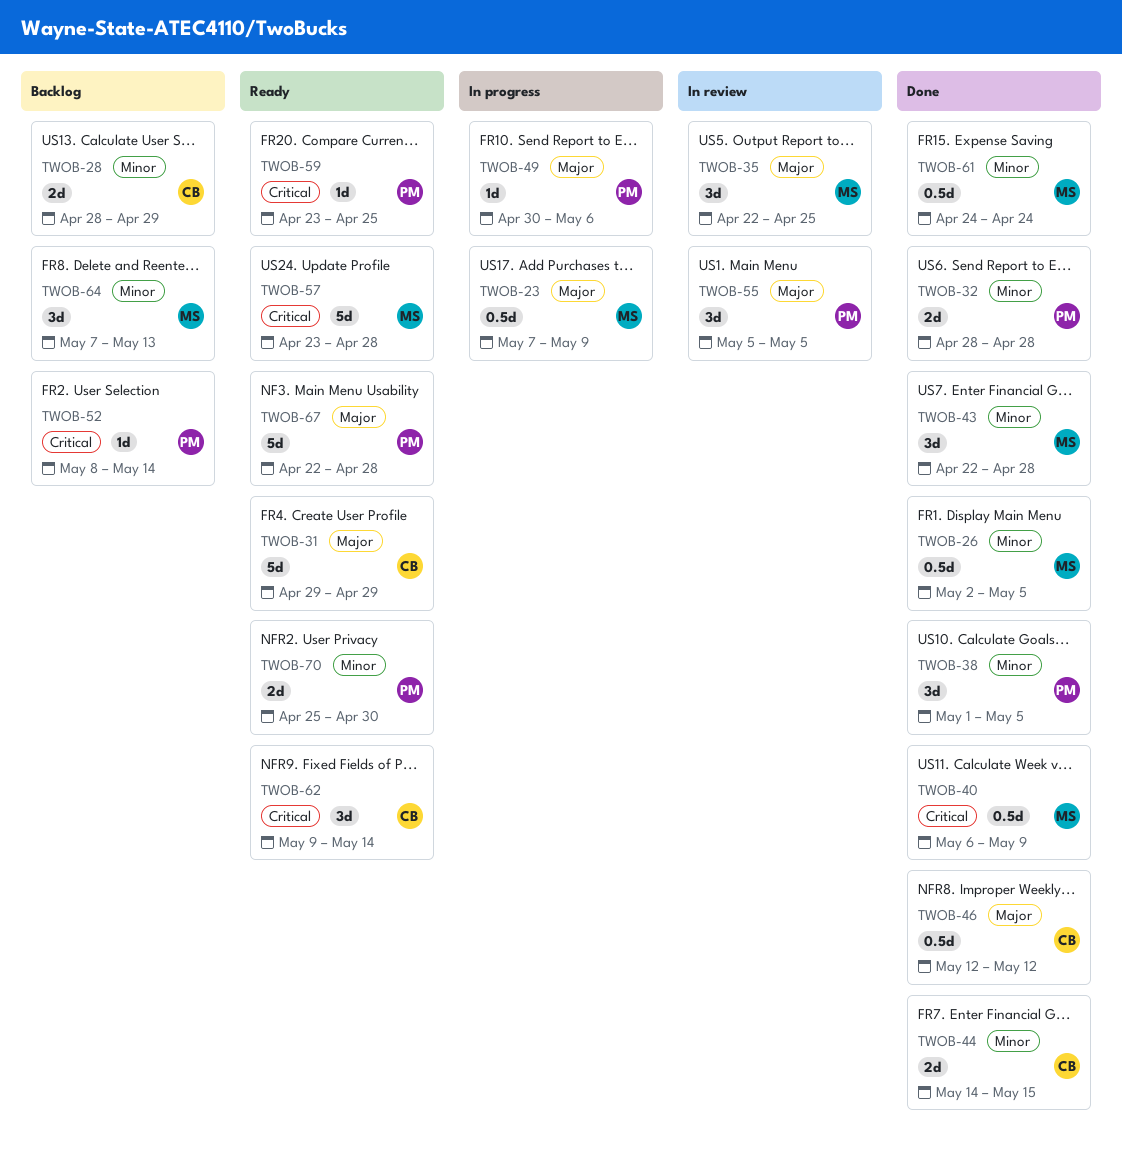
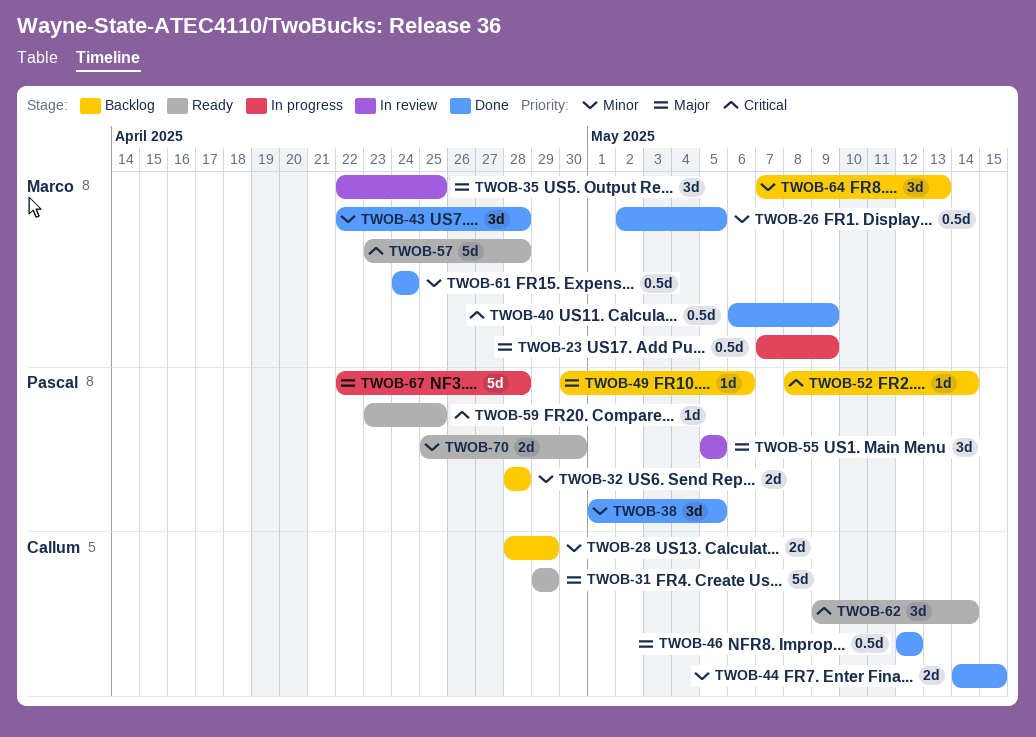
TWOB-32, status: Done -> Backlog
TWOB-49, status: In progress -> Backlog
TWOB-67, status: Ready -> In progress

